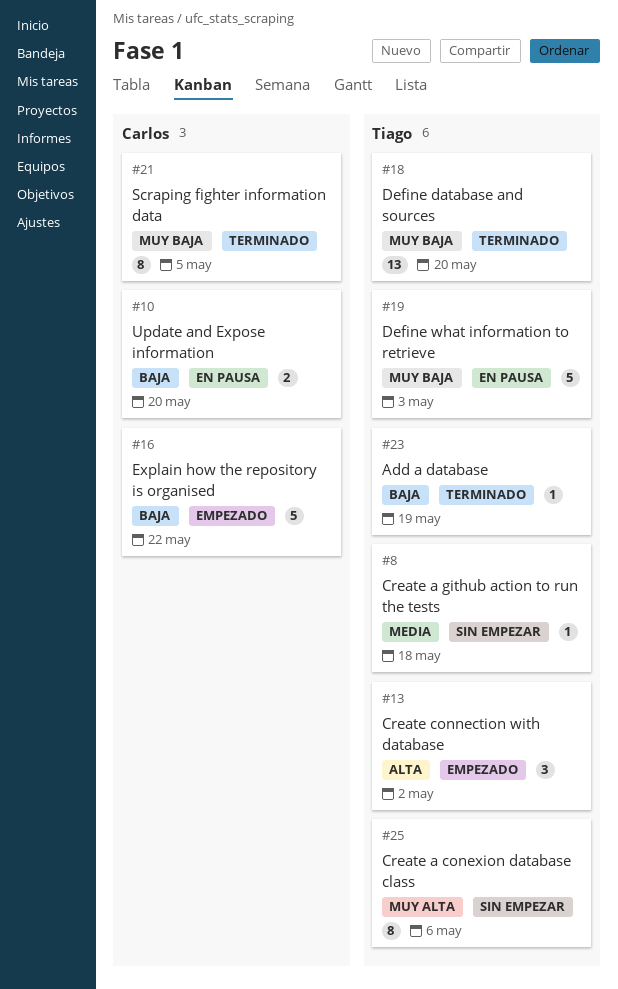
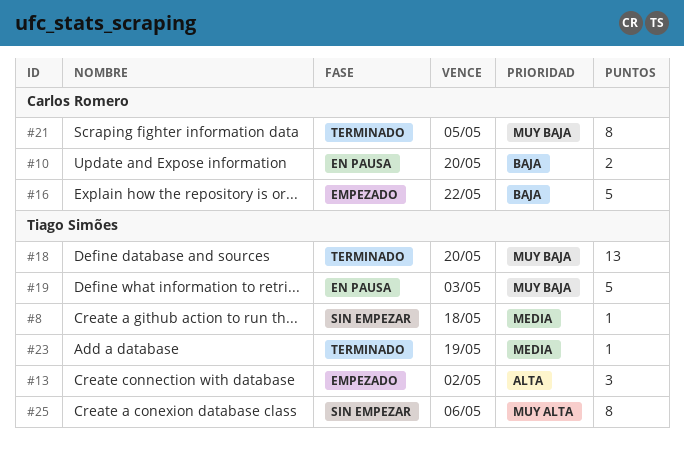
#23, priority: Baja -> Media

